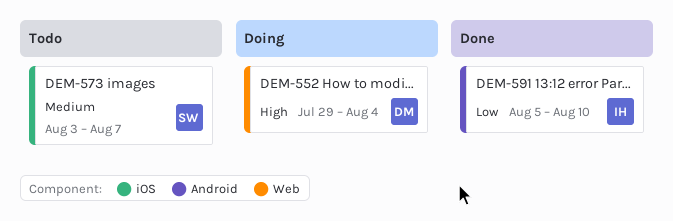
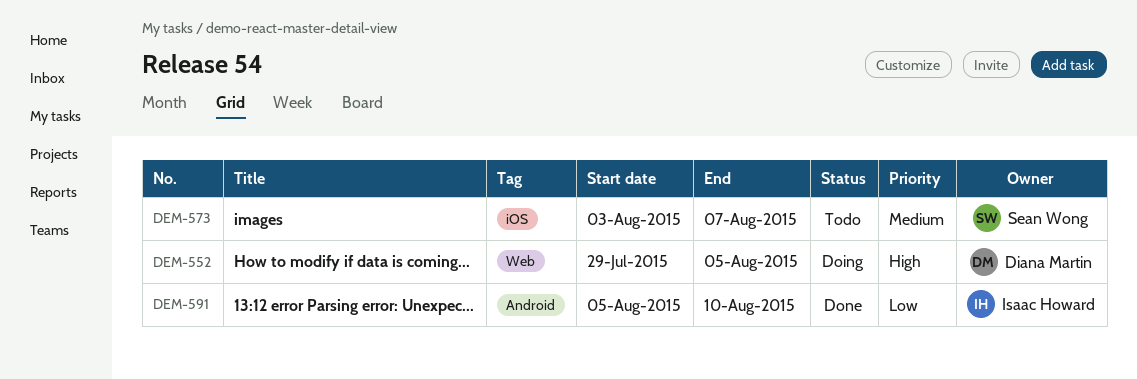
DEM-552, due: Aug 4 -> Aug 5

